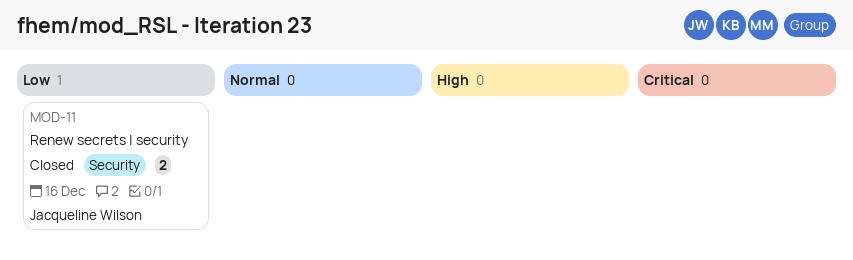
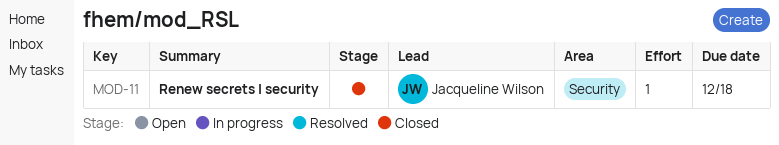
MOD-11, estimate: 2 -> 1
MOD-11, due: Dec 16 -> Dec 18

